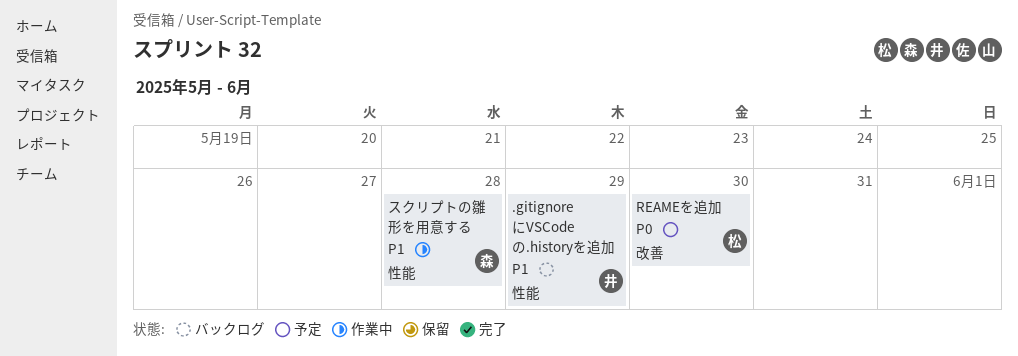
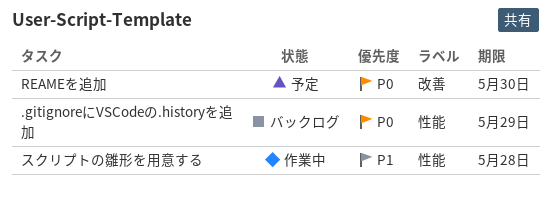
.gitignoreにVSCodeの.historyを追加, priority: P1 -> P0

